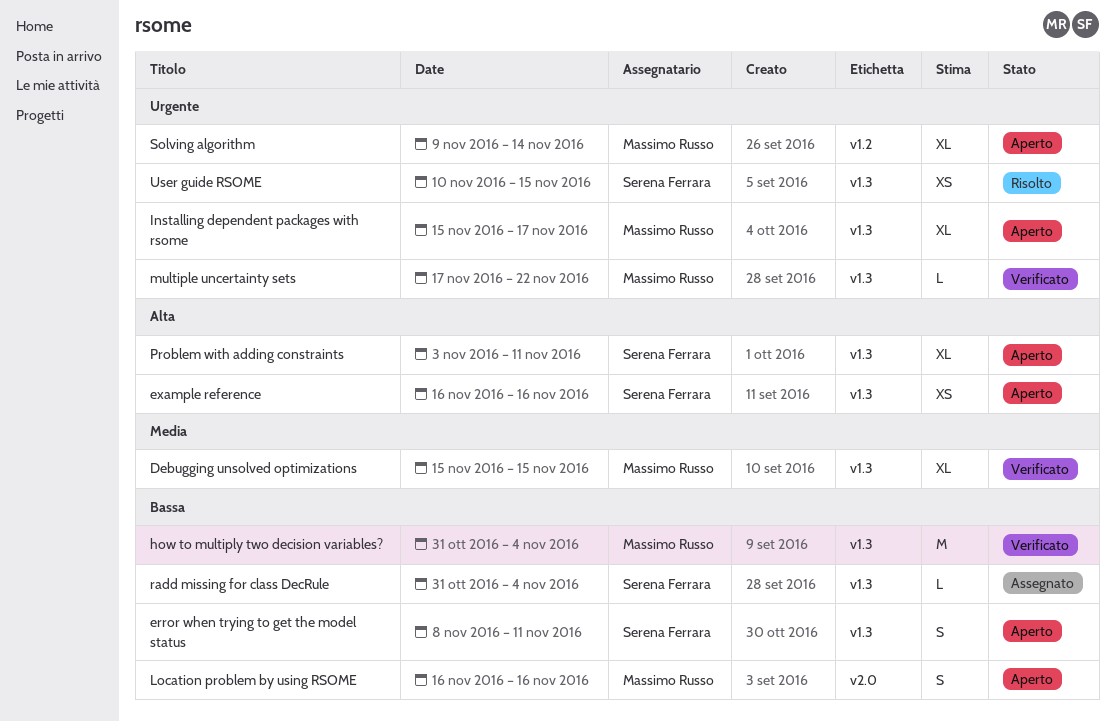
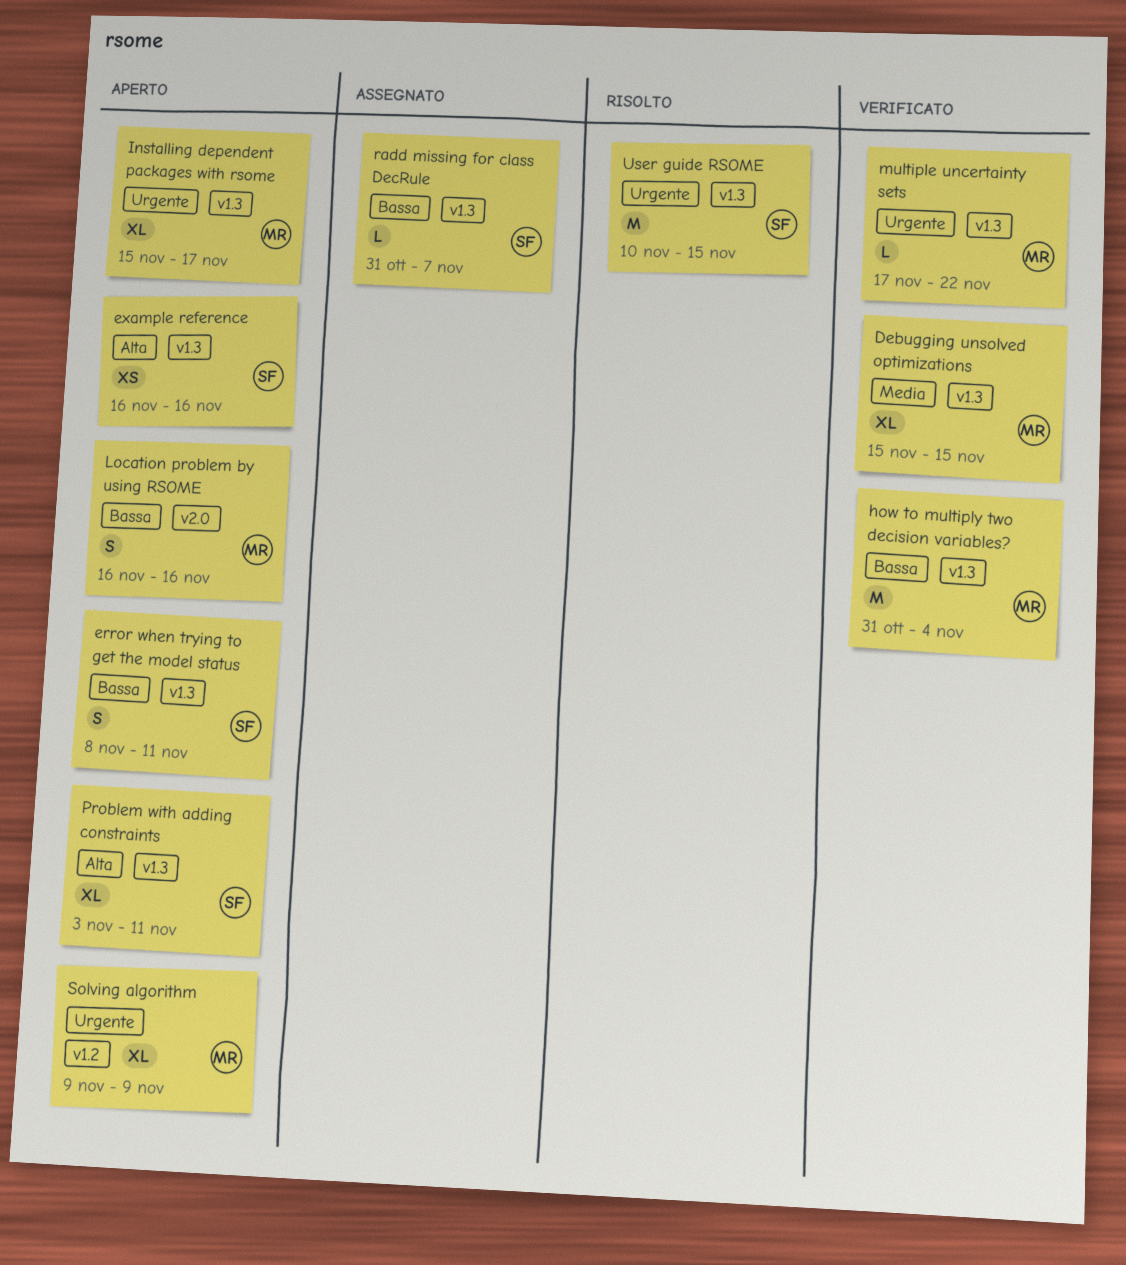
radd missing for class DecRule, due: Nov 4 -> Nov 7
Solving algorithm, due: Nov 14 -> Nov 9
User guide RSOME, estimate: XS -> M

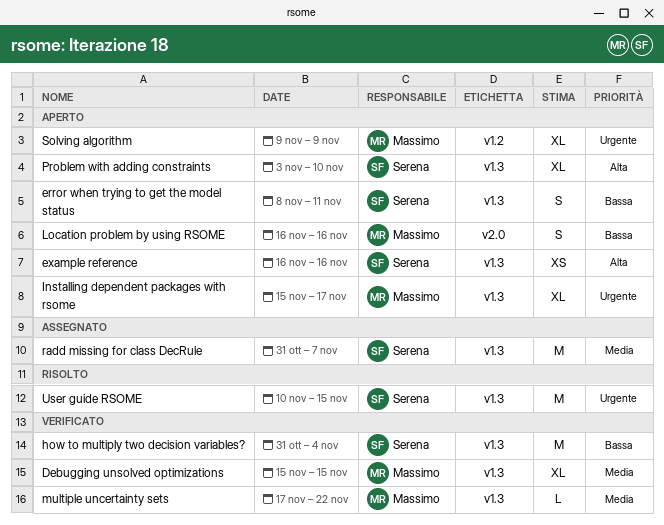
how to multiply two decision variables?, owner: Massimo -> Serena
multiple uncertainty sets, priority: Urgente -> Media
Problem with adding constraints, due: Nov 11 -> Nov 10
radd missing for class DecRule, priority: Bassa -> Media
radd missing for class DecRule, estimate: L -> M

